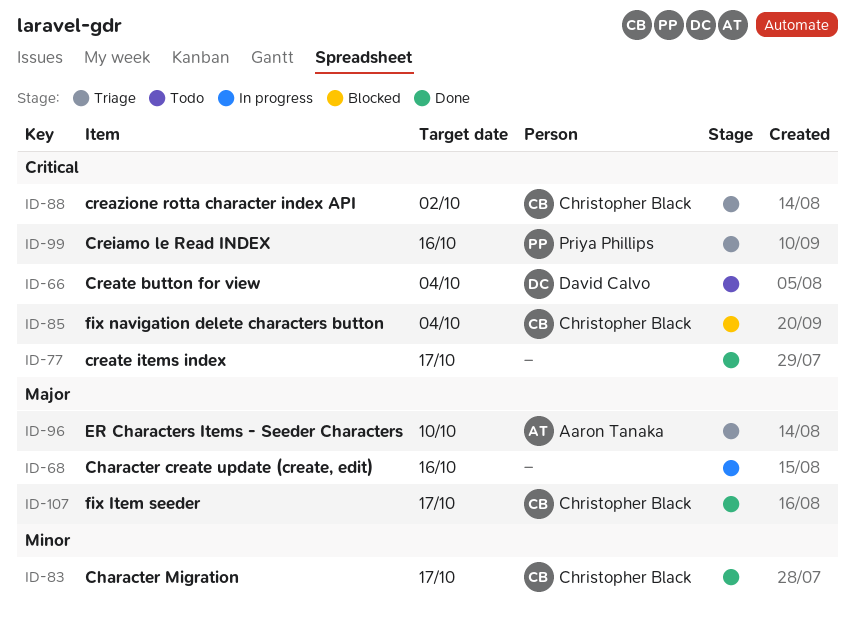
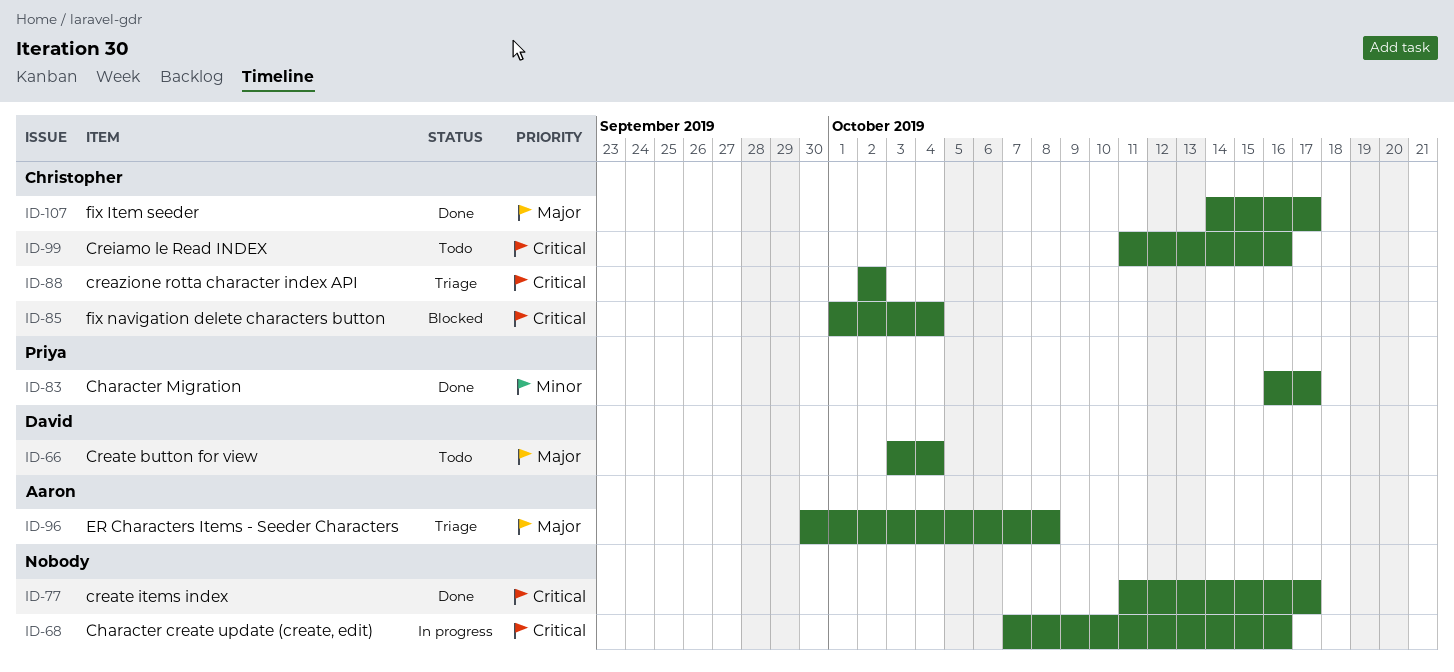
ID-66, priority: Critical -> Major
ID-68, priority: Major -> Critical
ID-83, owner: Christopher Black -> Priya Phillips
ID-96, due: Oct 10 -> Oct 8
ID-99, status: Triage -> Todo
ID-99, owner: Priya Phillips -> Christopher Black

